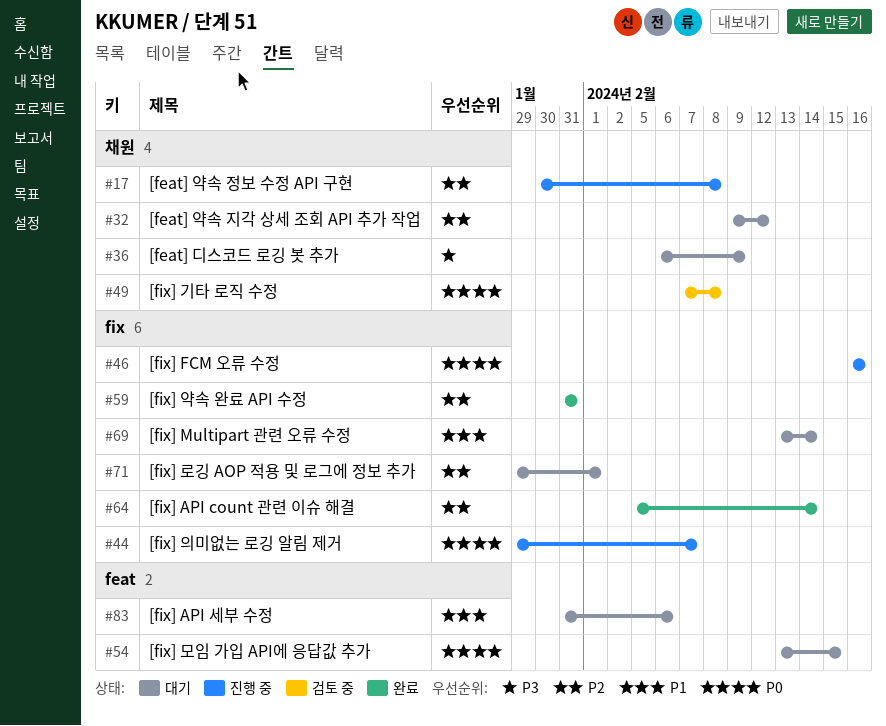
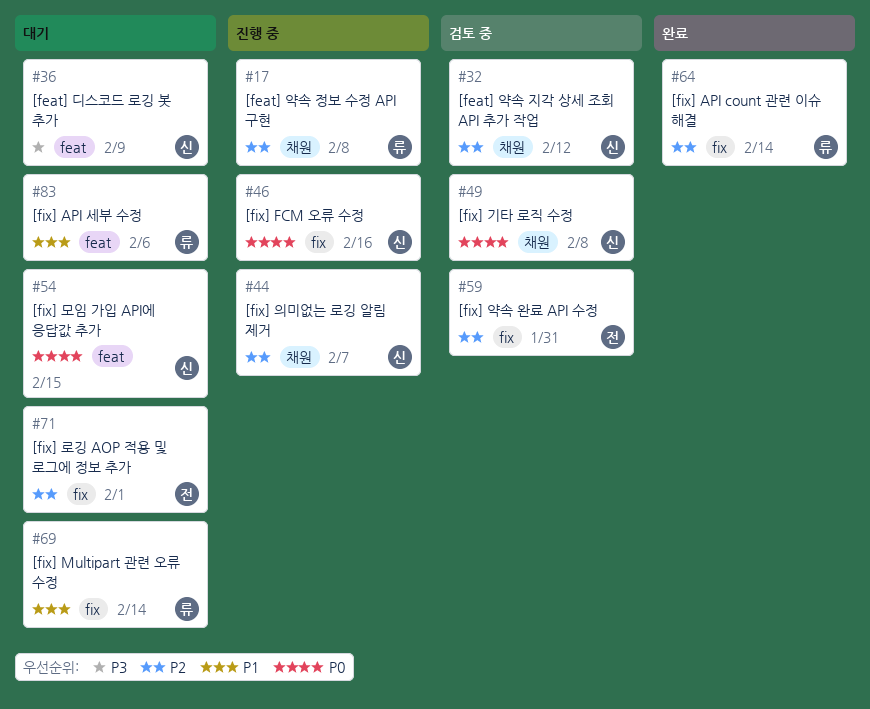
#32, status: 대기 -> 검토 중
#36, label: 채원 -> feat
#44, priority: P0 -> P2
#44, label: fix -> 채원
#59, status: 완료 -> 검토 중

